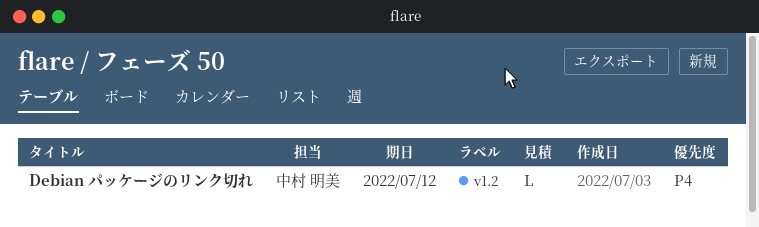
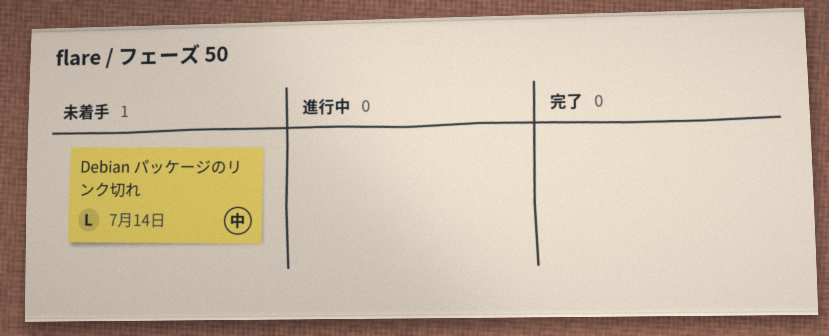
Debian パッケージのリンク切れ, due: Jul 12 -> Jul 14

